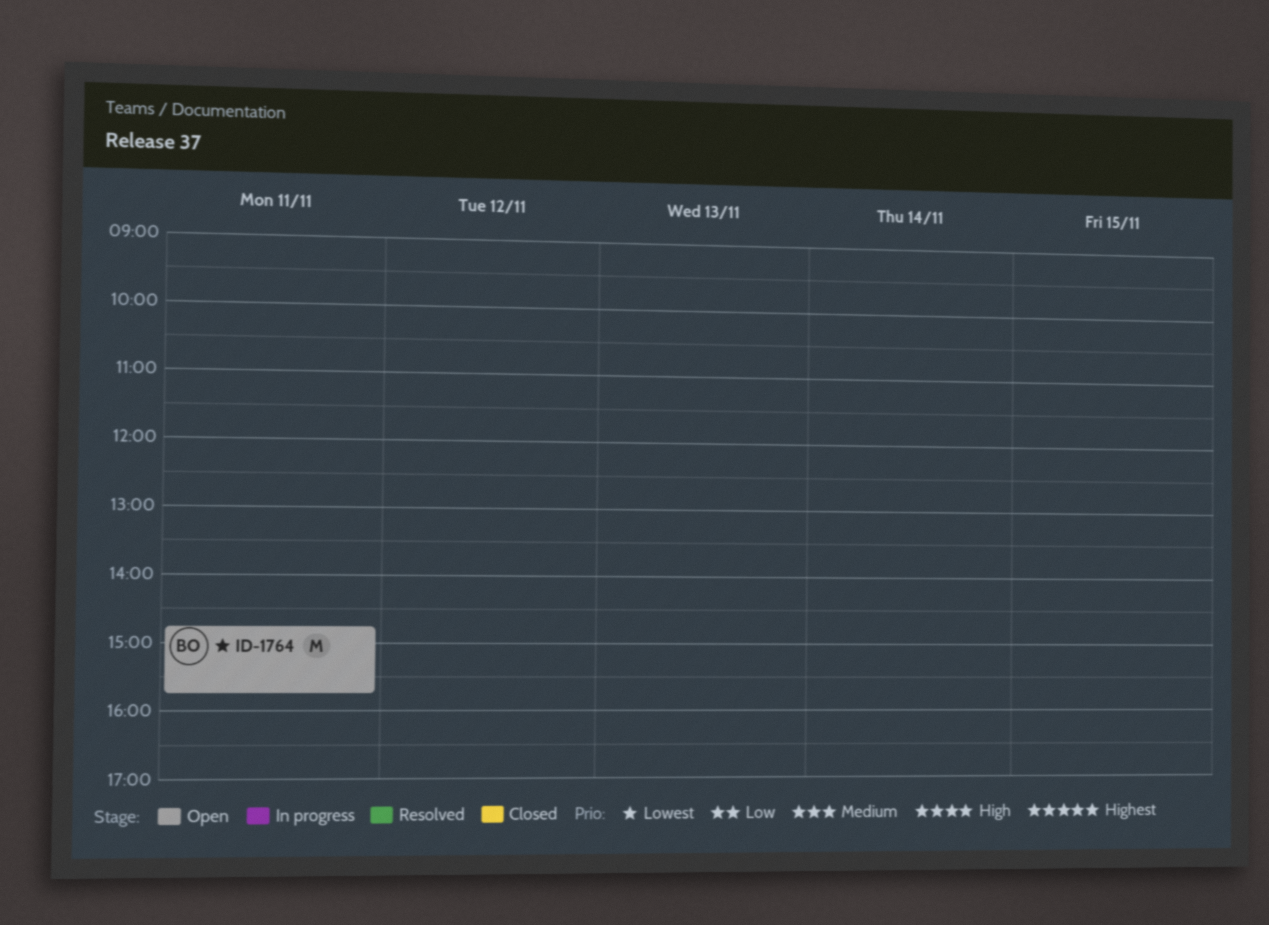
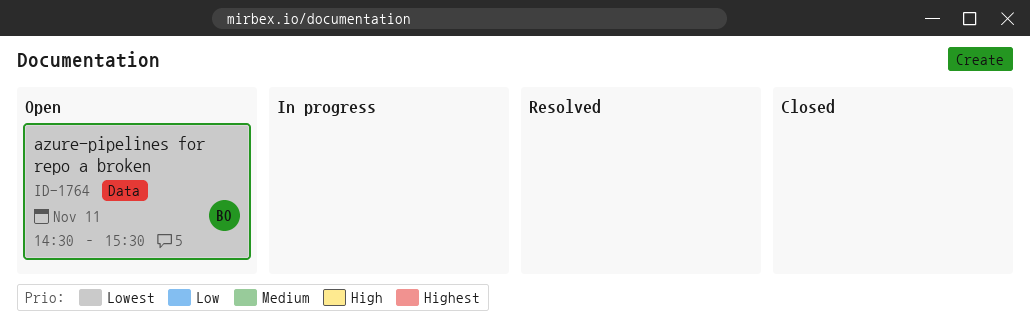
ID-1764, begins: 14:45 -> 14:30
ID-1764, ends: 15:45 -> 15:30

